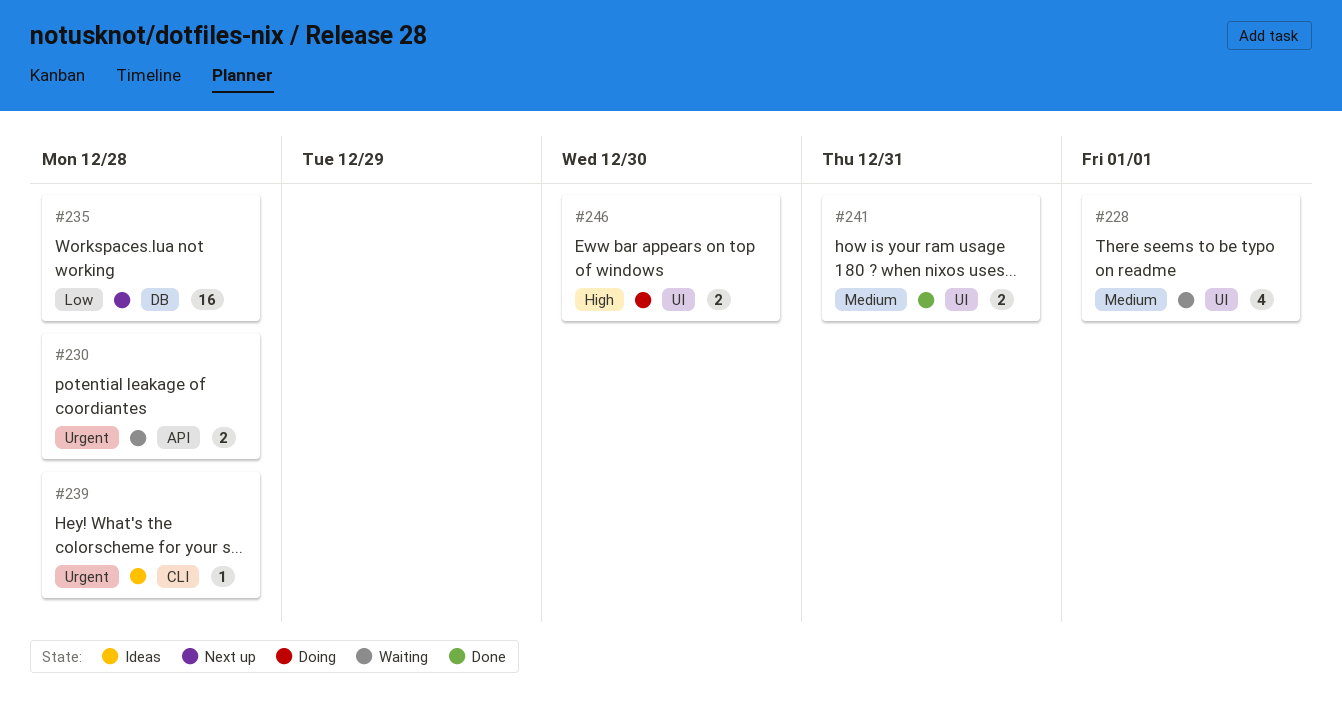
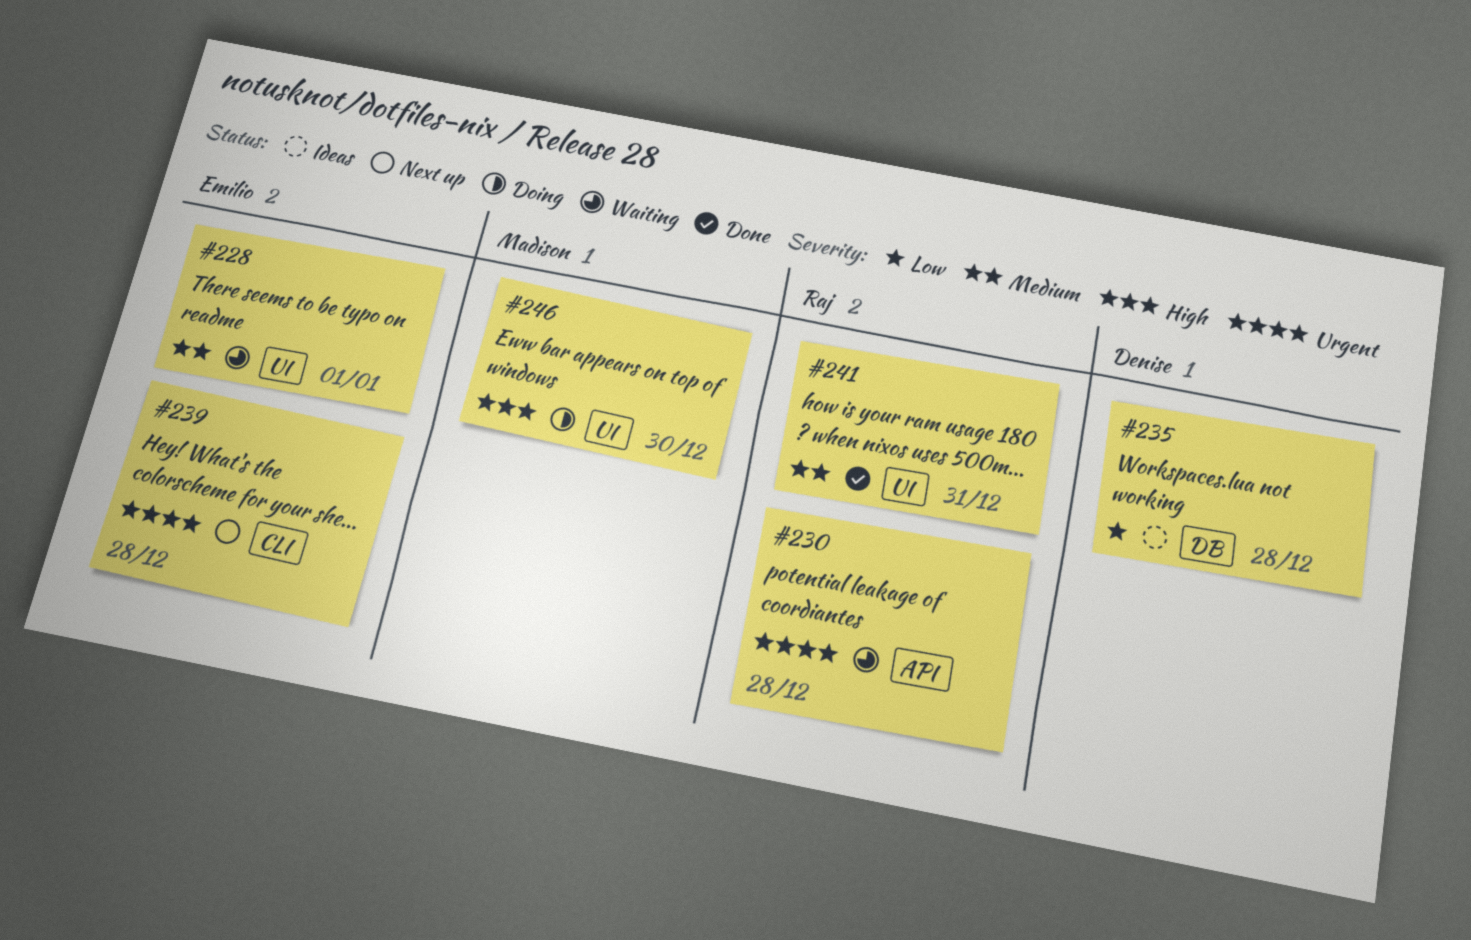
#235, status: Next up -> Ideas
#239, status: Ideas -> Next up

